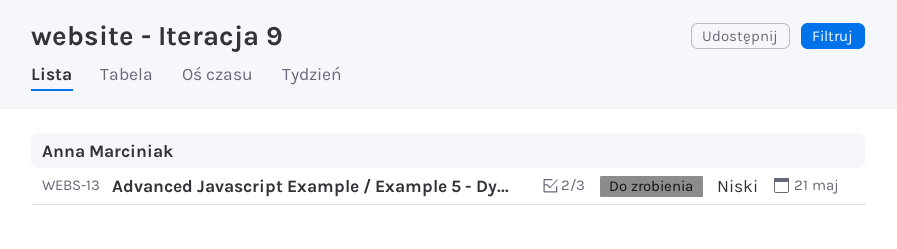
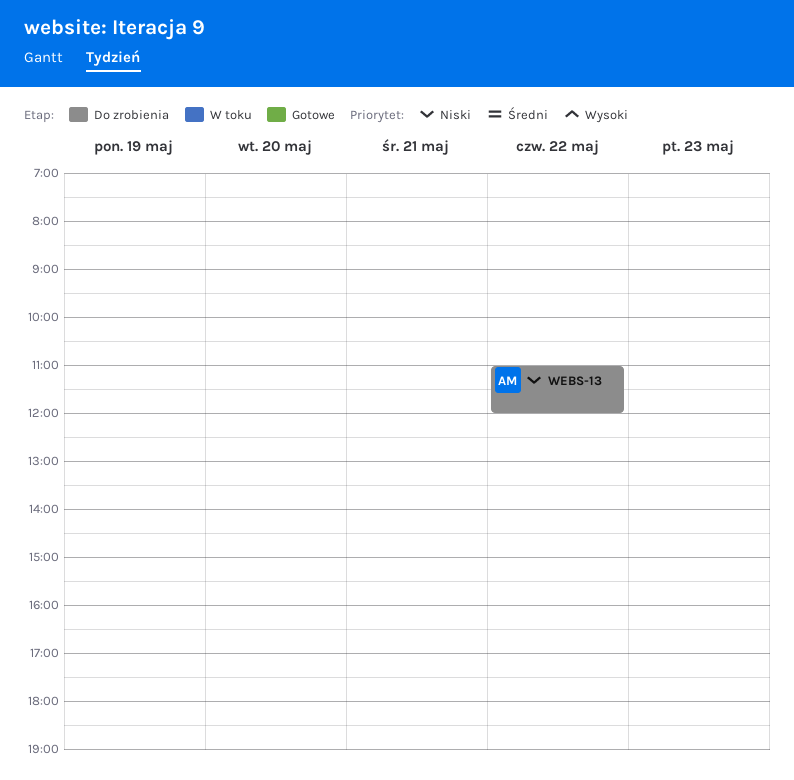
WEBS-13, day: May 21 -> May 22

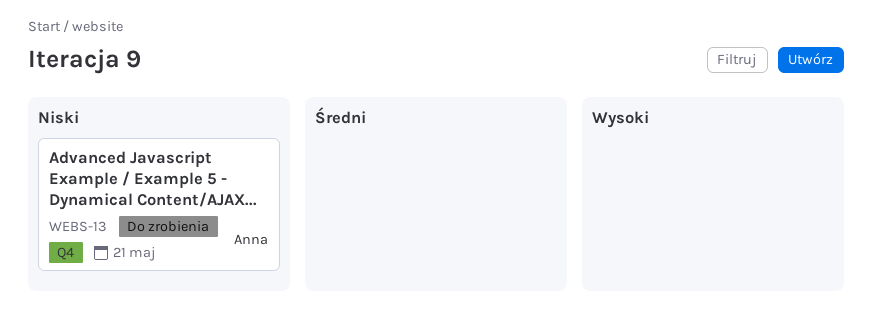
WEBS-13, day: May 22 -> May 21

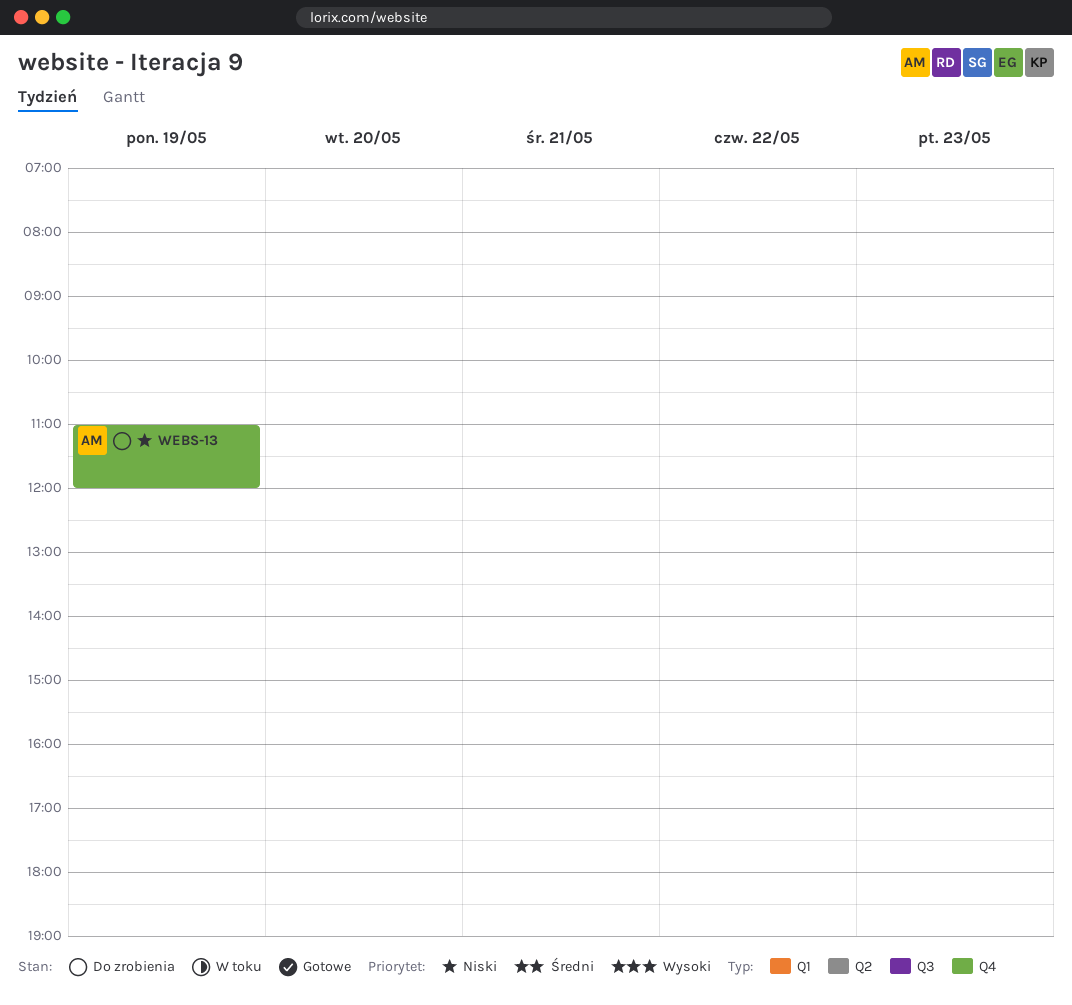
WEBS-13, day: May 21 -> May 19

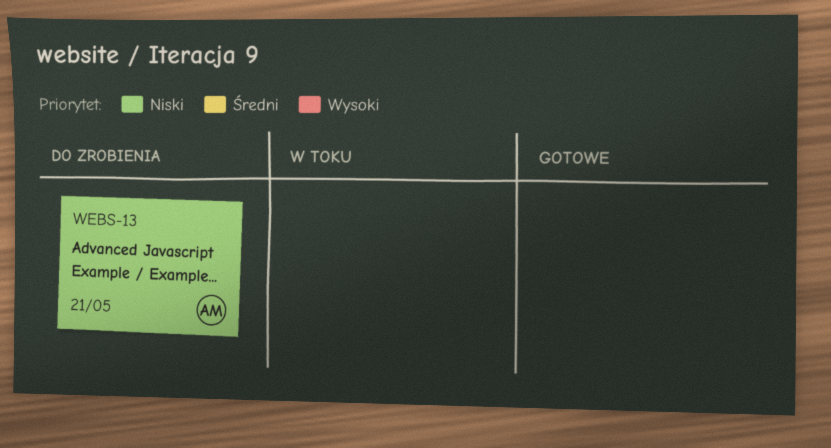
WEBS-13, day: May 19 -> May 21

